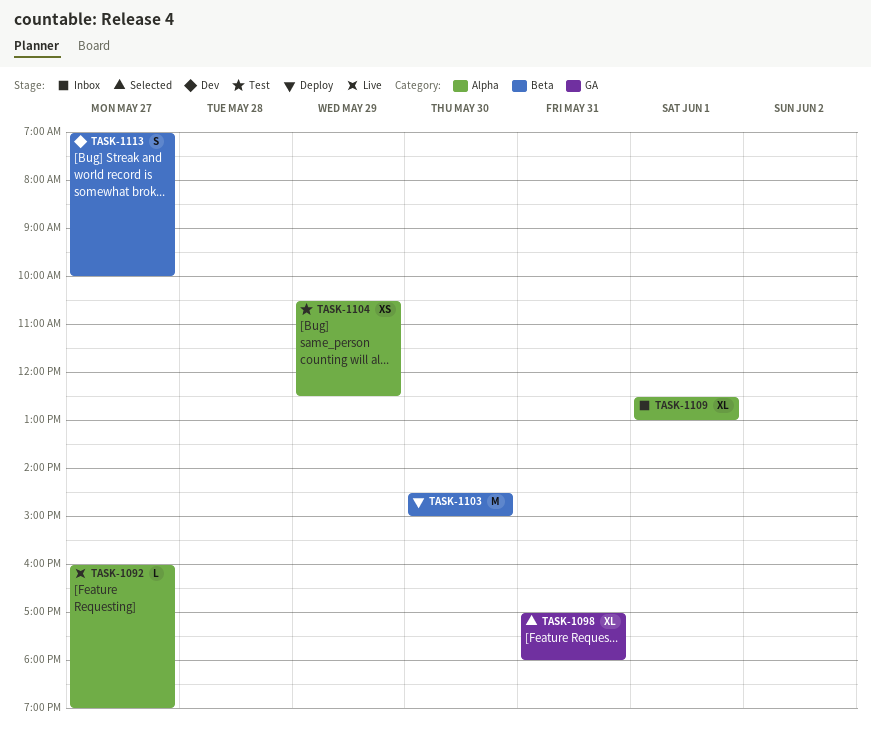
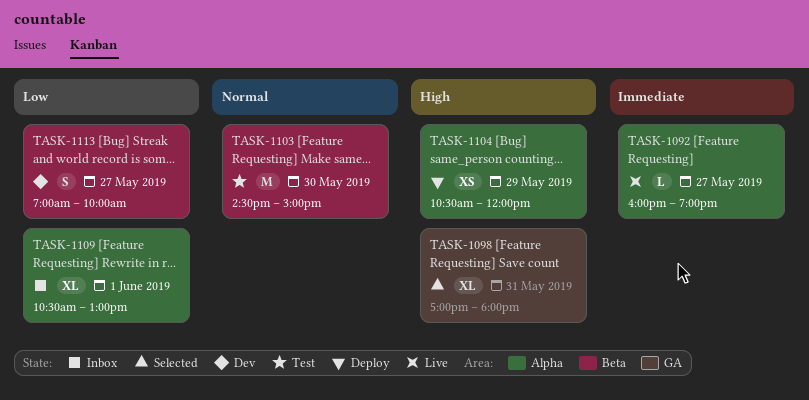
TASK-1103, status: Deploy -> Test
TASK-1104, status: Test -> Deploy
TASK-1104, ends: 12:30 -> 12:00
TASK-1109, begins: 12:30 -> 10:30

